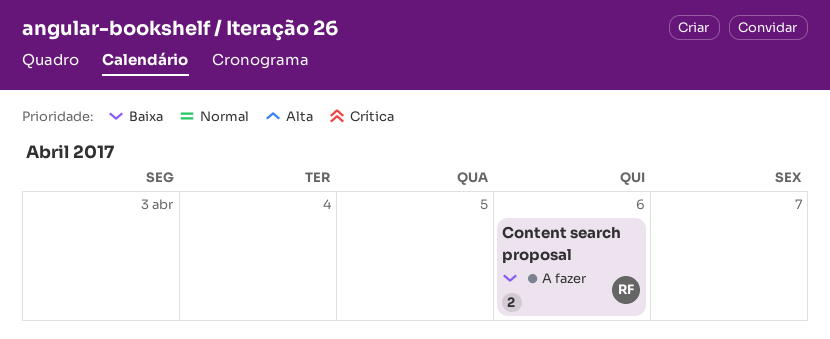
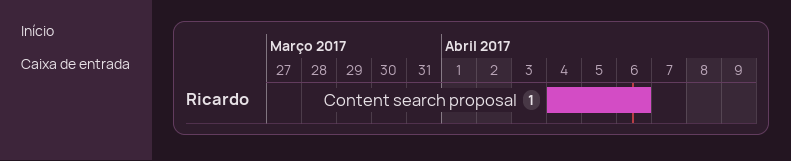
Content search proposal, estimate: 2 -> 1

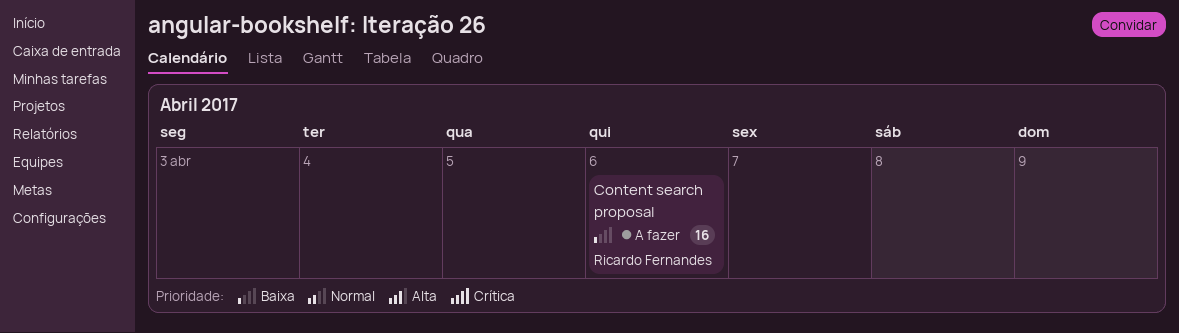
Content search proposal, estimate: 1 -> 16

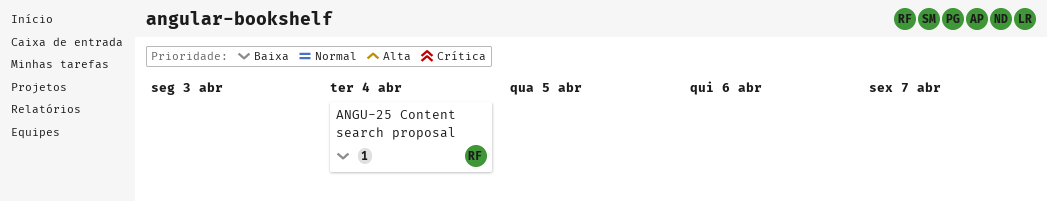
Content search proposal, estimate: 16 -> 1
Content search proposal, due: Apr 6 -> Apr 4

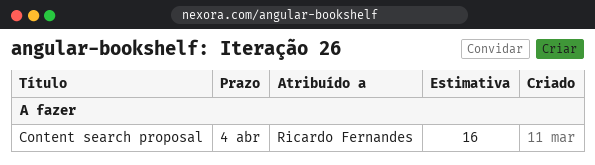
Content search proposal, estimate: 1 -> 16

